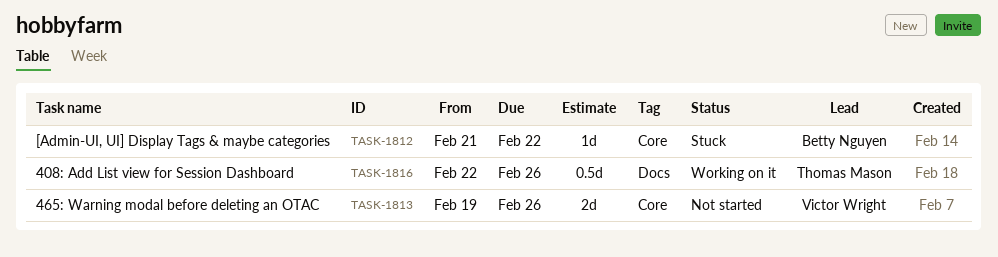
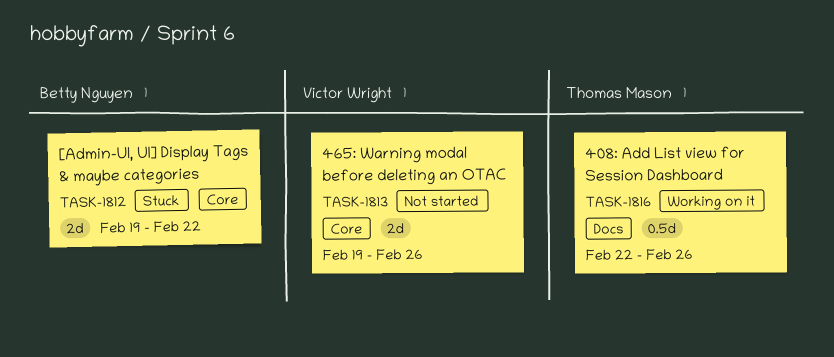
TASK-1812, estimate: 1d -> 2d
TASK-1812, start: Feb 21 -> Feb 19

